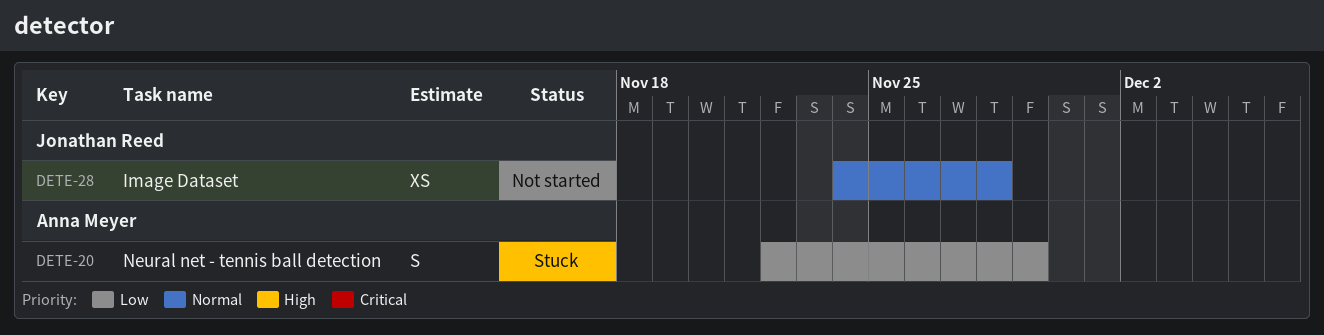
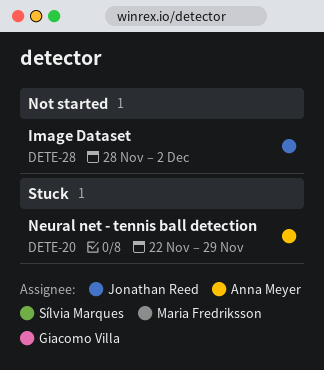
DETE-28, start: Nov 24 -> Nov 28
DETE-28, due: Nov 28 -> Dec 2

